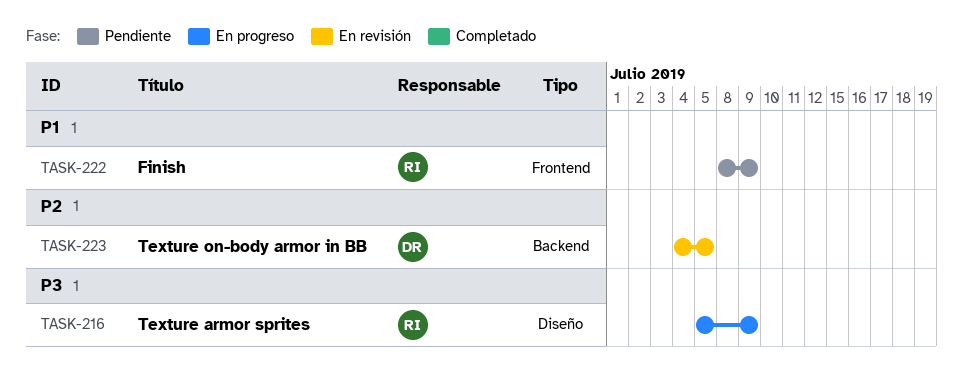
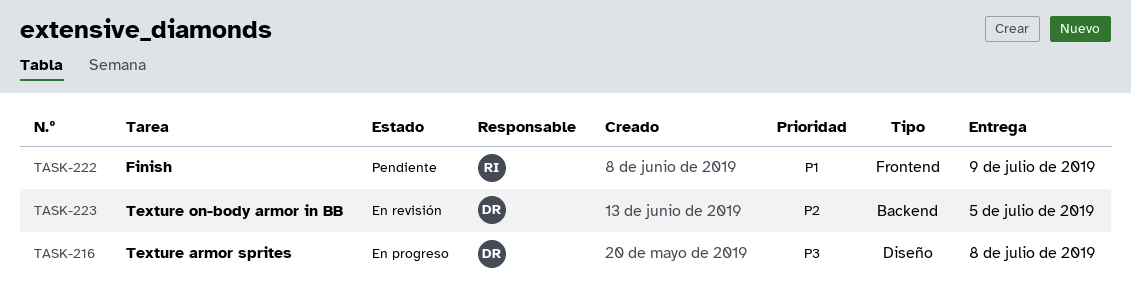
TASK-216, owner: RI -> DR
TASK-216, due: Jul 9 -> Jul 8

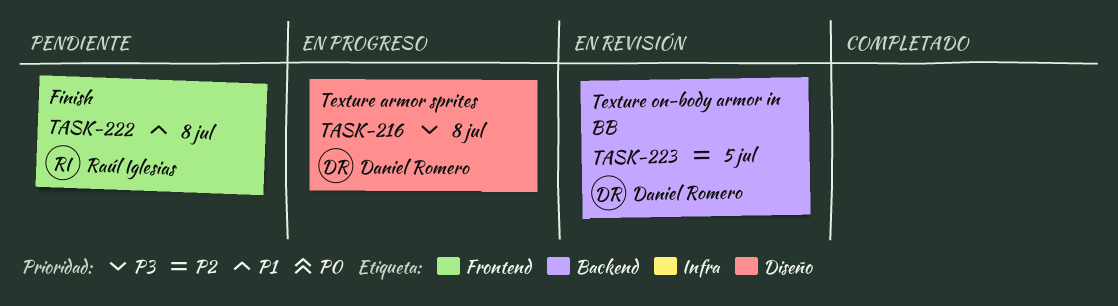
TASK-222, due: Jul 9 -> Jul 8

